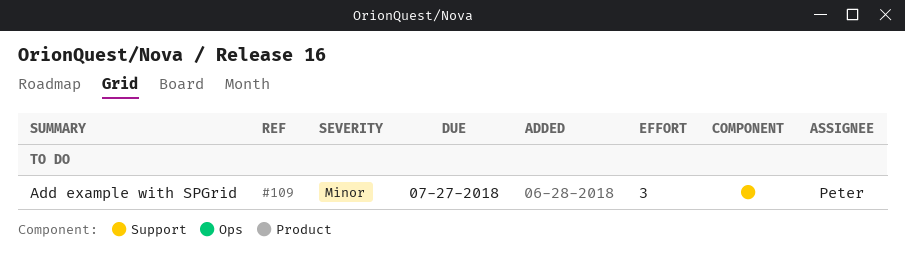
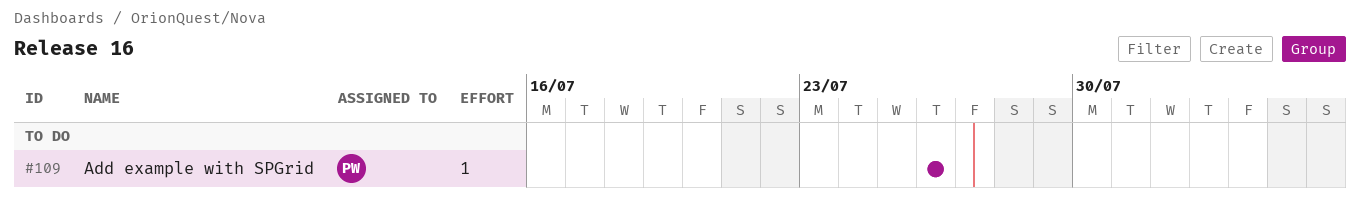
#109, estimate: 3 -> 1
#109, due: Jul 27 -> Jul 26

